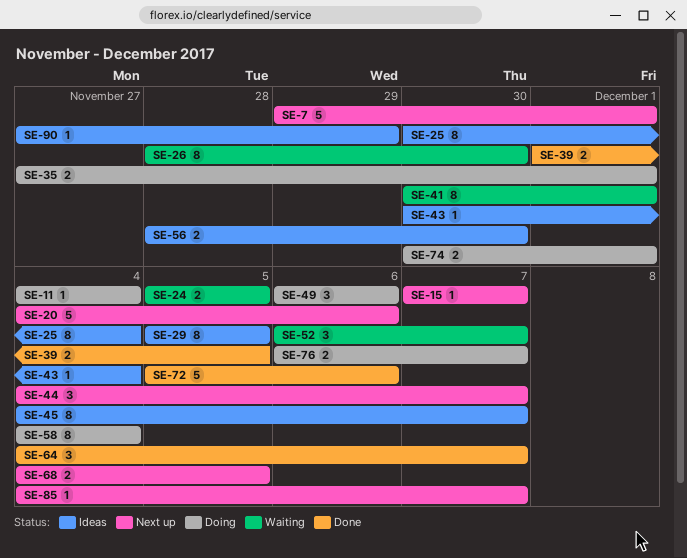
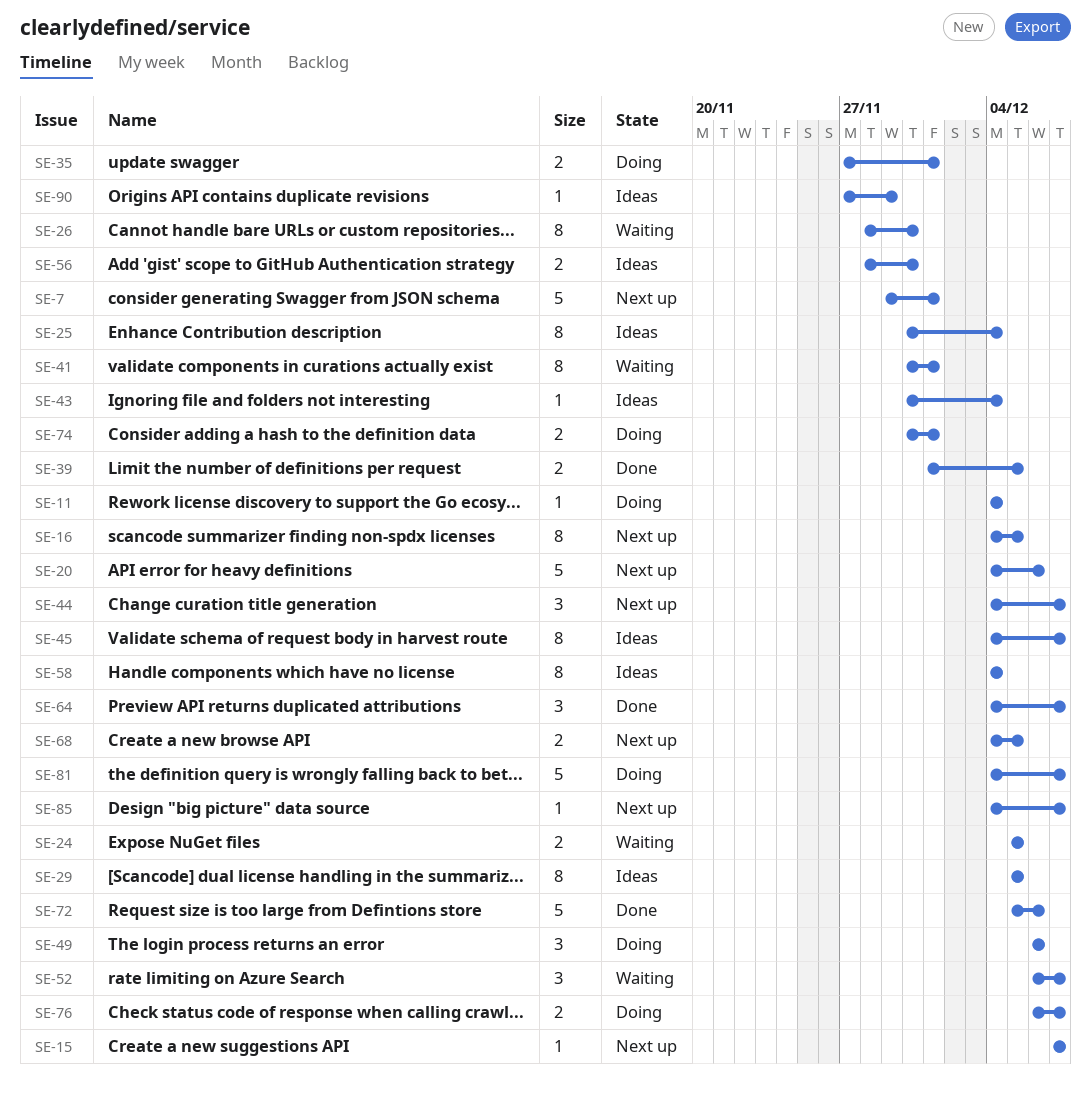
SE-16: none -> present
SE-58, status: Doing -> Ideas
SE-81: none -> present

